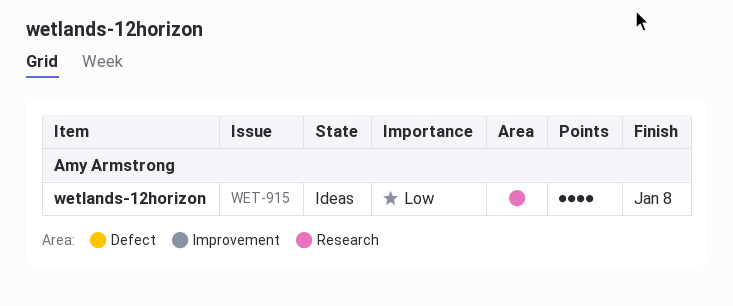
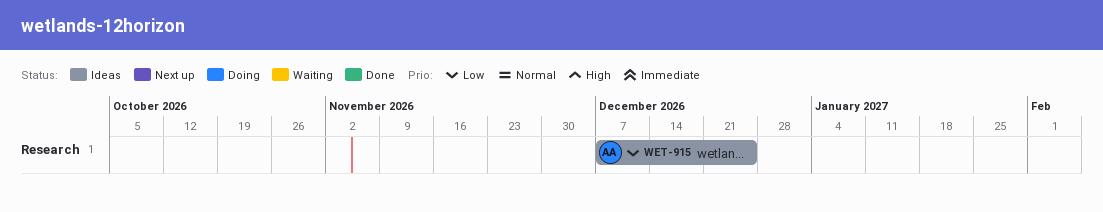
WET-915, due: Jan 8 -> Dec 25

